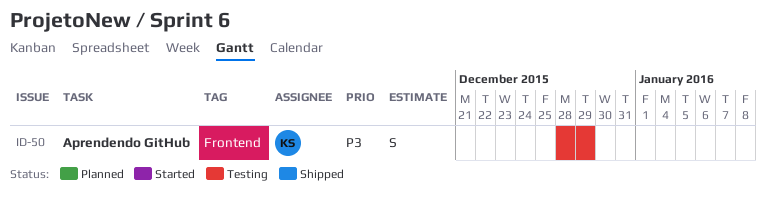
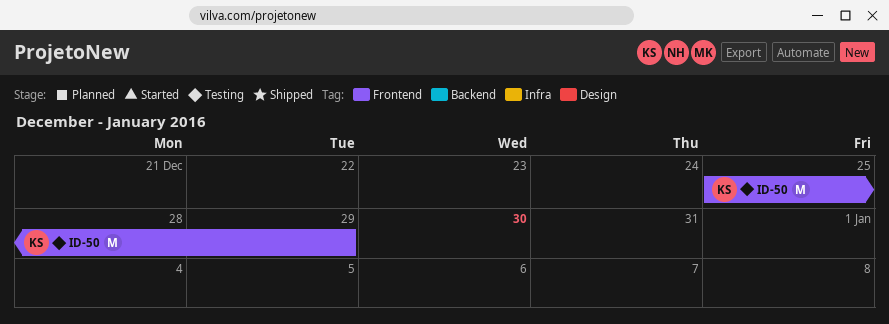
ID-50, estimate: S -> M
ID-50, start: Dec 28 -> Dec 25

